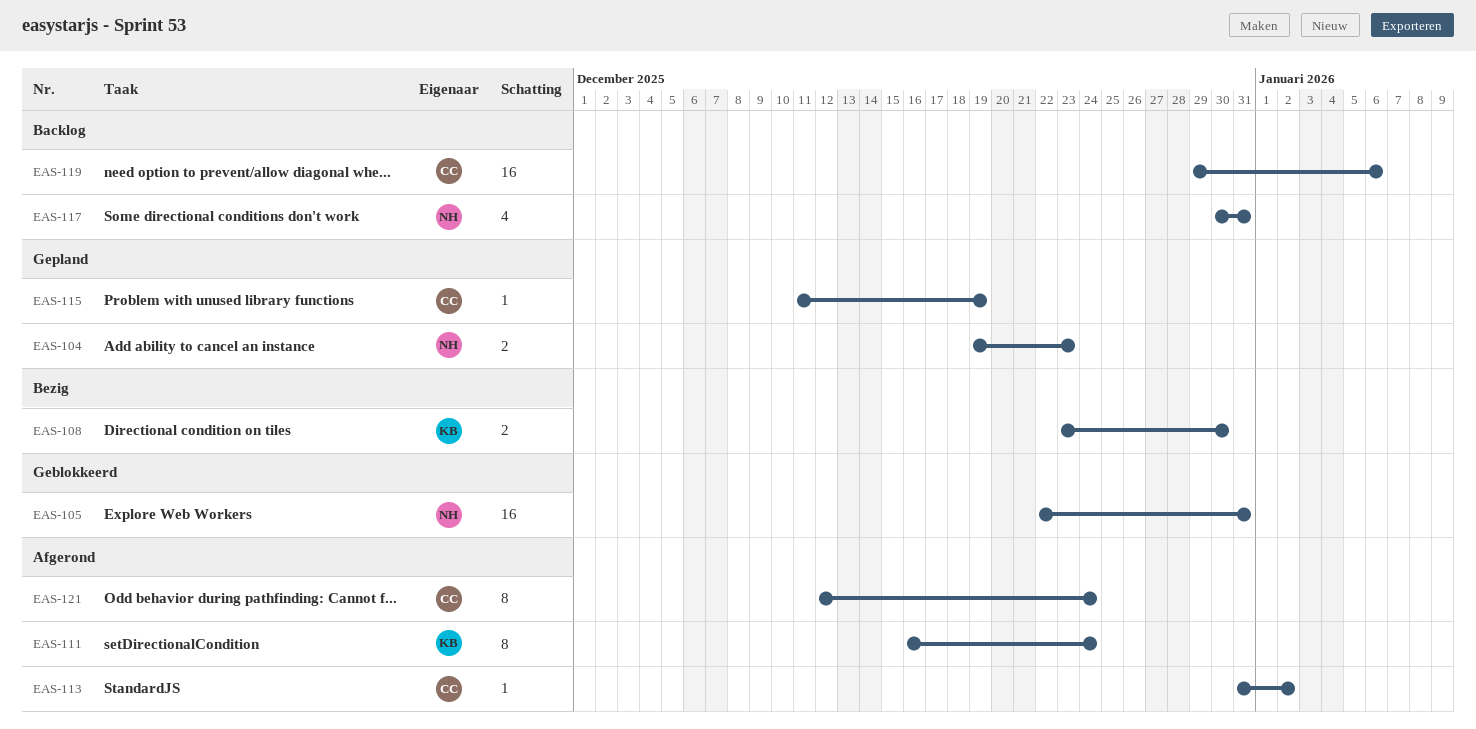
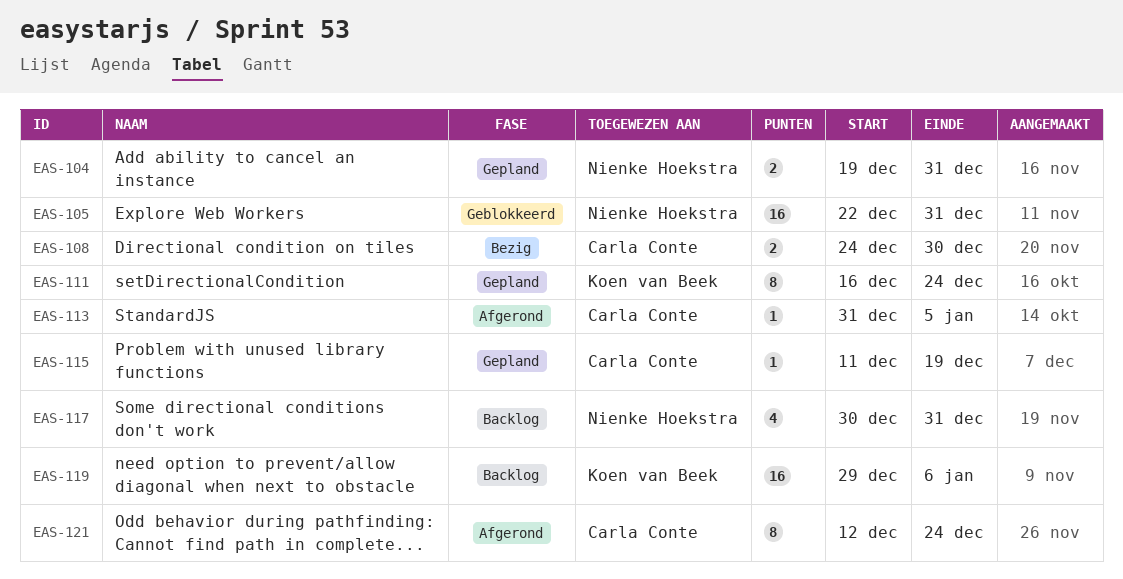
EAS-104, due: Dec 23 -> Dec 31
EAS-108, owner: Koen van Beek -> Carla Conte
EAS-108, start: Dec 23 -> Dec 24
EAS-111, status: Afgerond -> Gepland
EAS-113, due: Jan 2 -> Jan 5
EAS-119, owner: Carla Conte -> Koen van Beek

